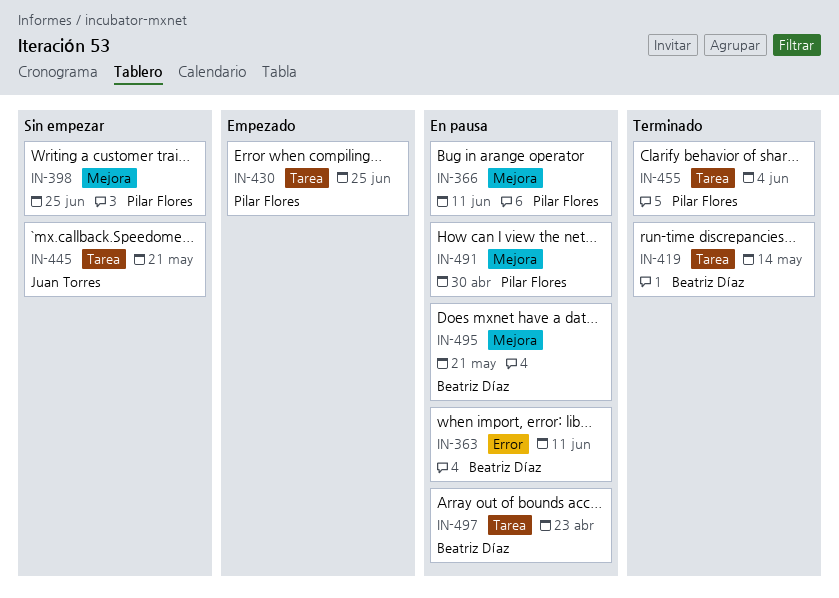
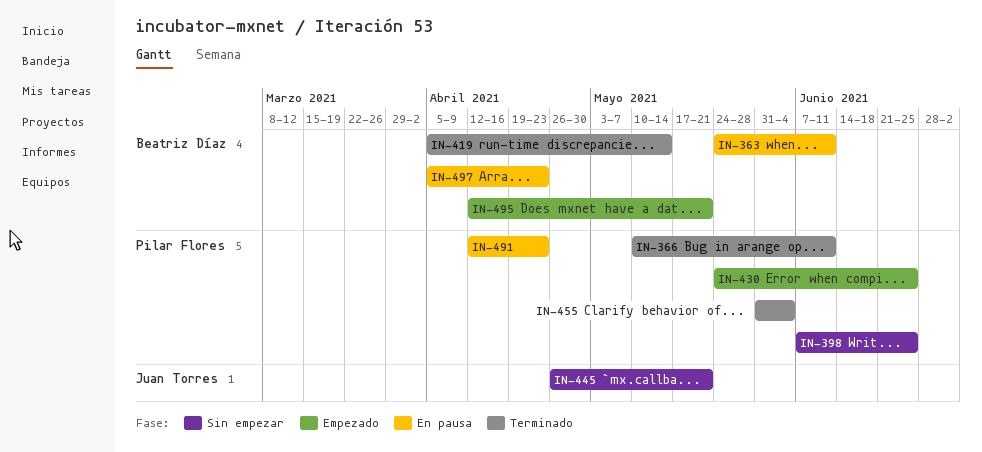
IN-366, status: En pausa -> Terminado
IN-491, due: Apr 30 -> Apr 23
IN-495, status: En pausa -> Empezado

